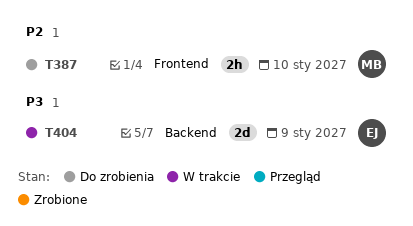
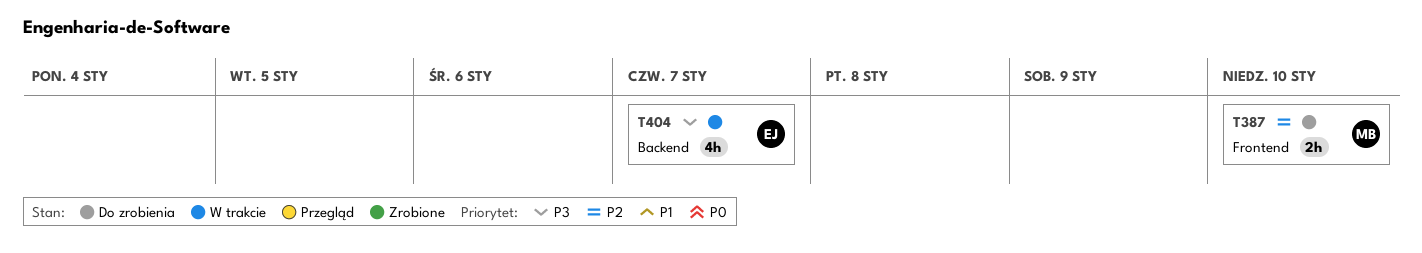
T404, estimate: 2d -> 4h
T404, due: Jan 9 -> Jan 7

